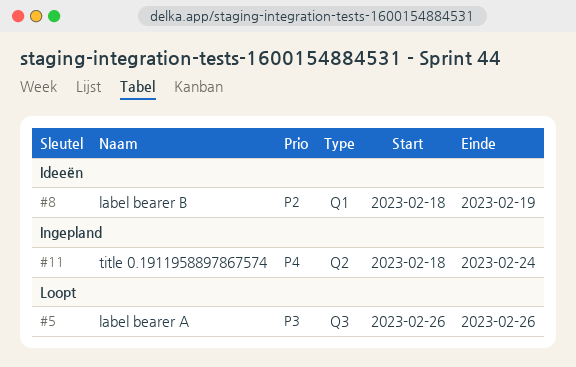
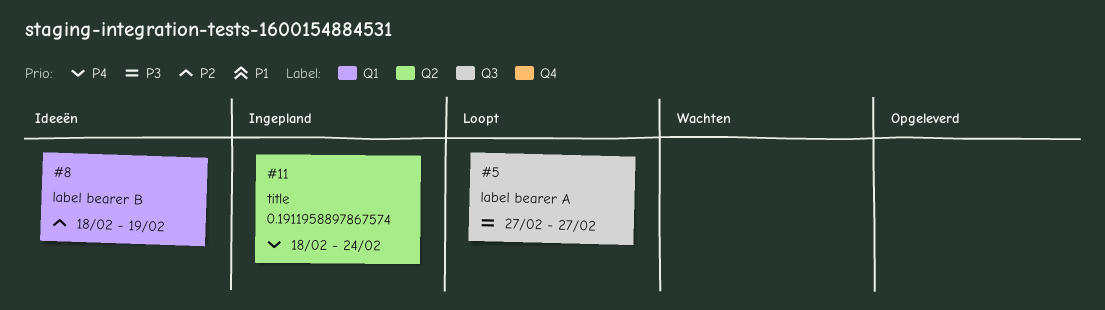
#5, start: Feb 26 -> Feb 27
#5, due: Feb 26 -> Feb 27

